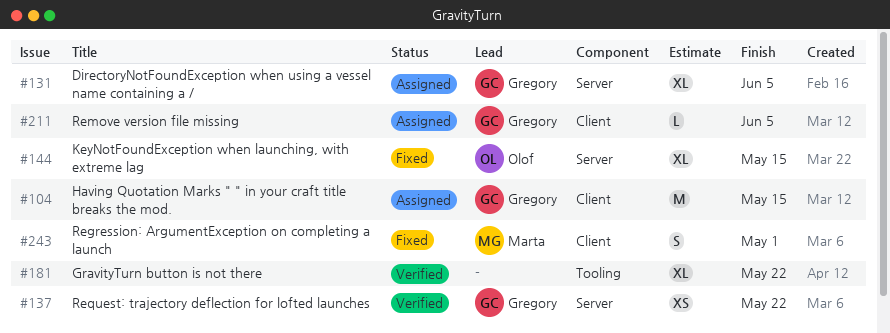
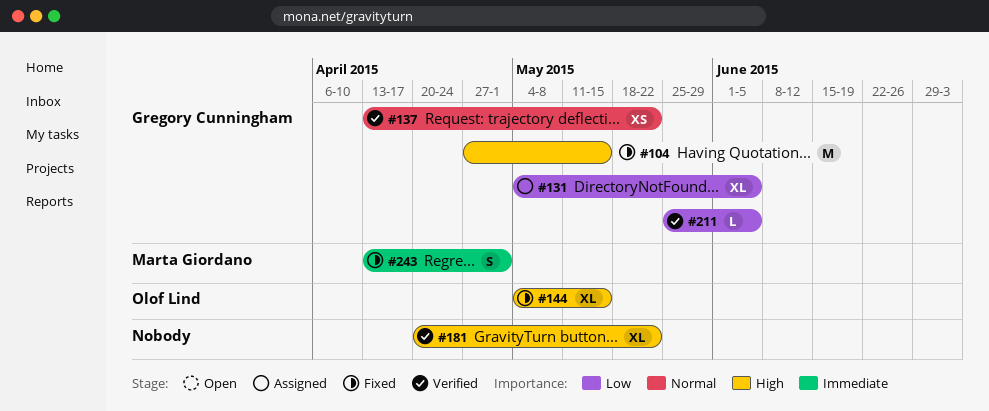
#104, status: Assigned -> Fixed
#211, status: Assigned -> Verified

